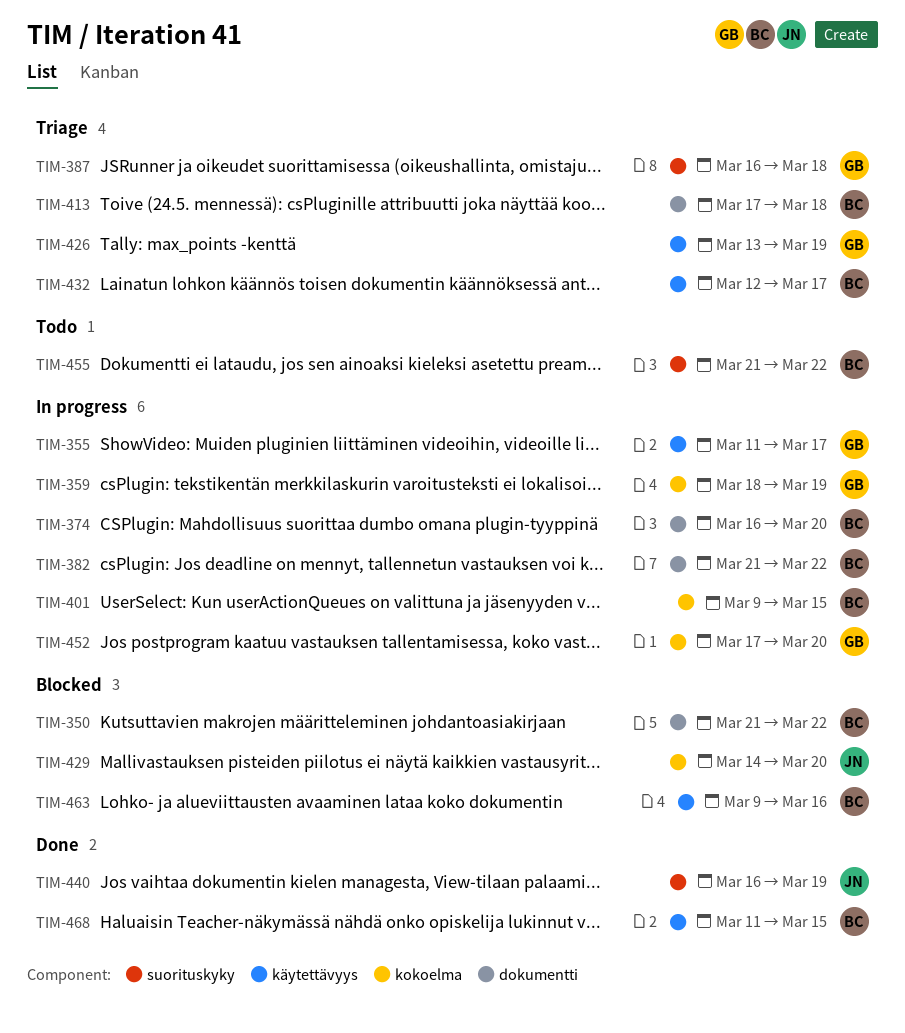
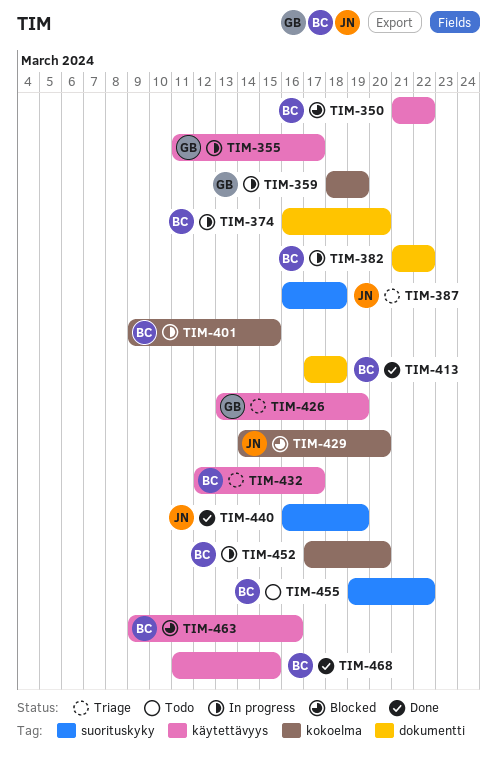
TIM-350, label: dokumentti -> käytettävyys
TIM-387, owner: GB -> JN
TIM-413, status: Triage -> Done
TIM-452, owner: GB -> BC
TIM-455, start: Mar 21 -> Mar 19

